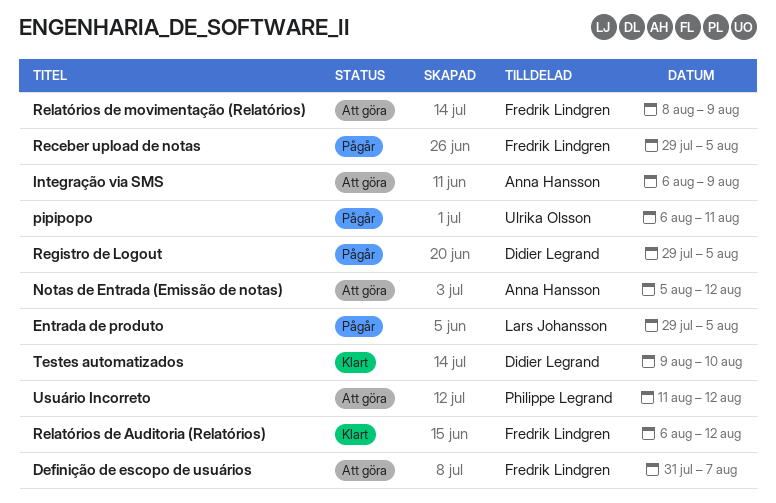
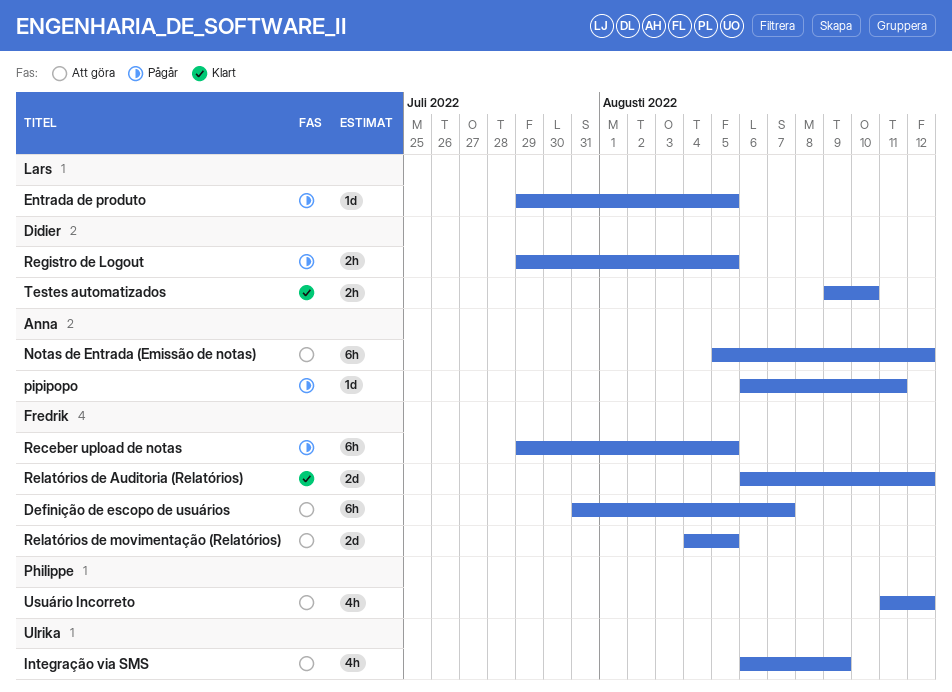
Integração via SMS, owner: Anna Hansson -> Ulrika Olsson
pipipopo, owner: Ulrika Olsson -> Anna Hansson
Relatórios de movimentação (Relatórios), start: Aug 8 -> Aug 4
Relatórios de movimentação (Relatórios), due: Aug 9 -> Aug 5

